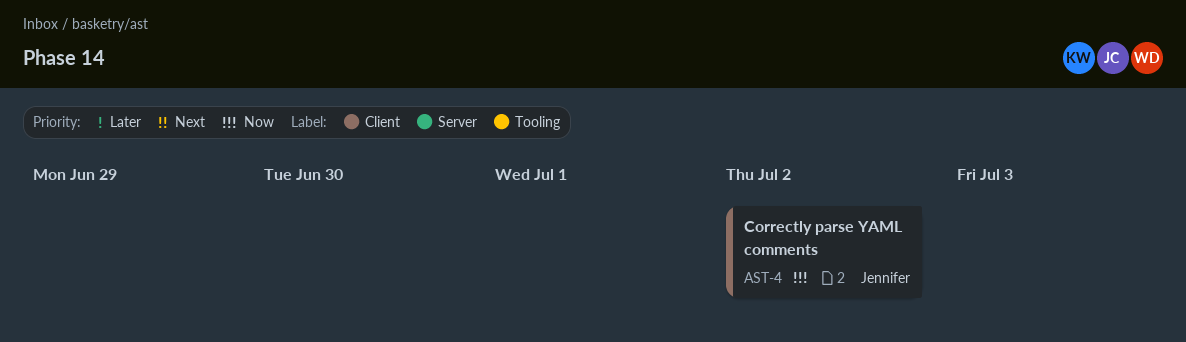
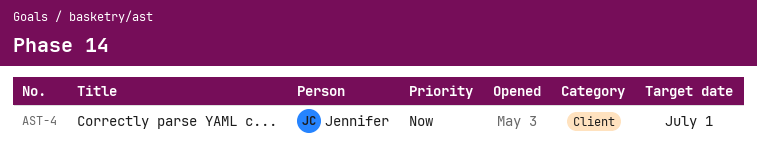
AST-4, due: Jul 2 -> Jul 1

